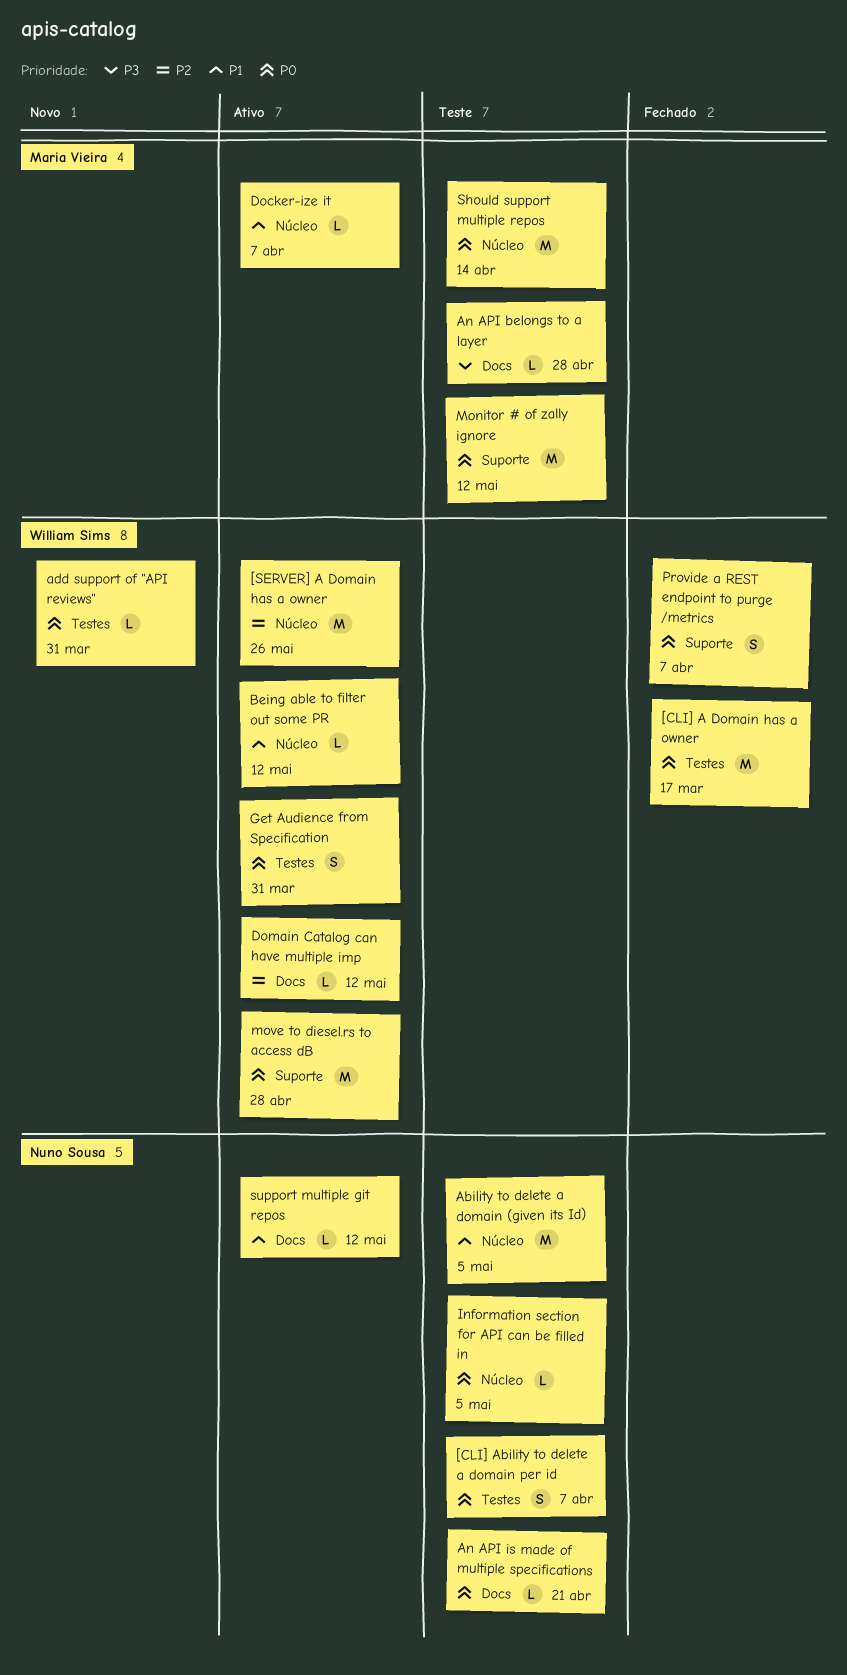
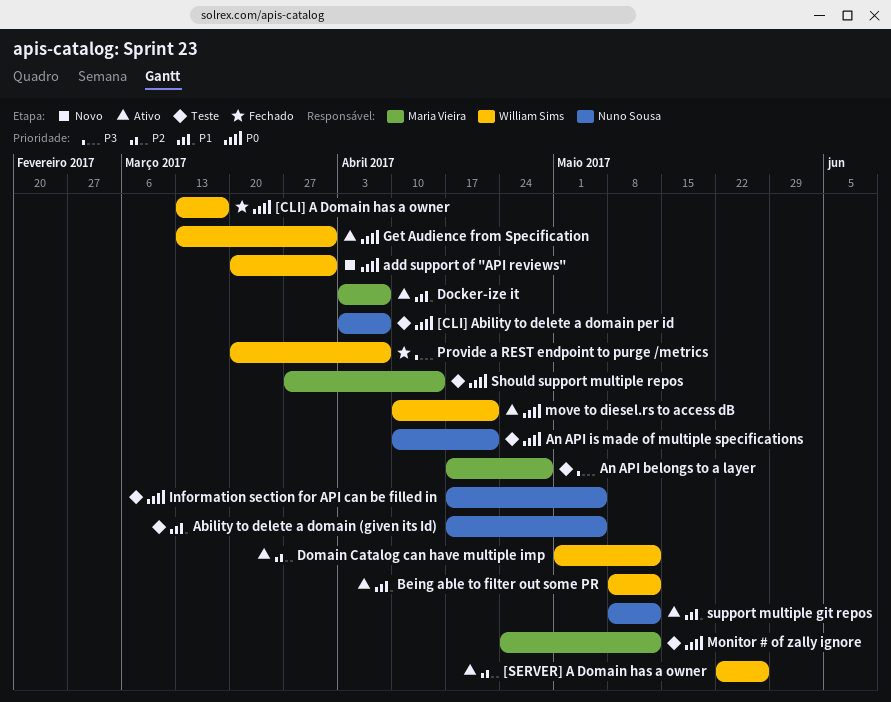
move to diesel.rs to access dB, due: Apr 28 -> Apr 21
Provide a REST endpoint to purge /metrics, priority: P0 -> P3

